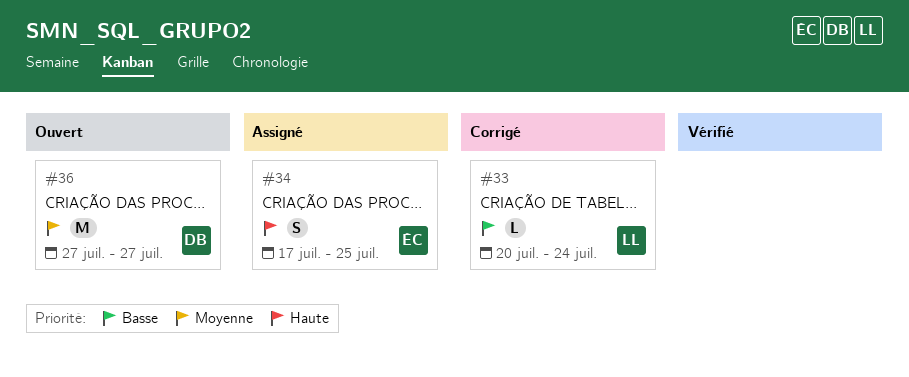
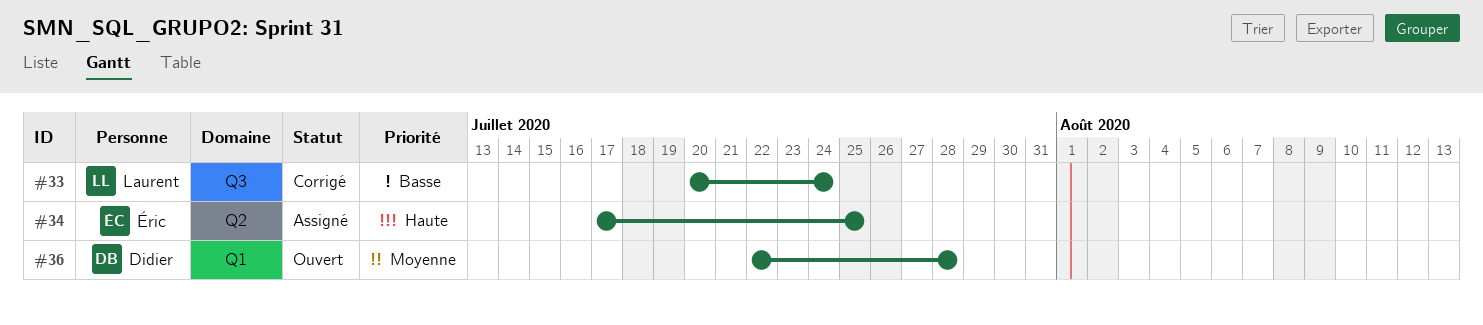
#36, start: Jul 27 -> Jul 22
#36, due: Jul 27 -> Jul 28

